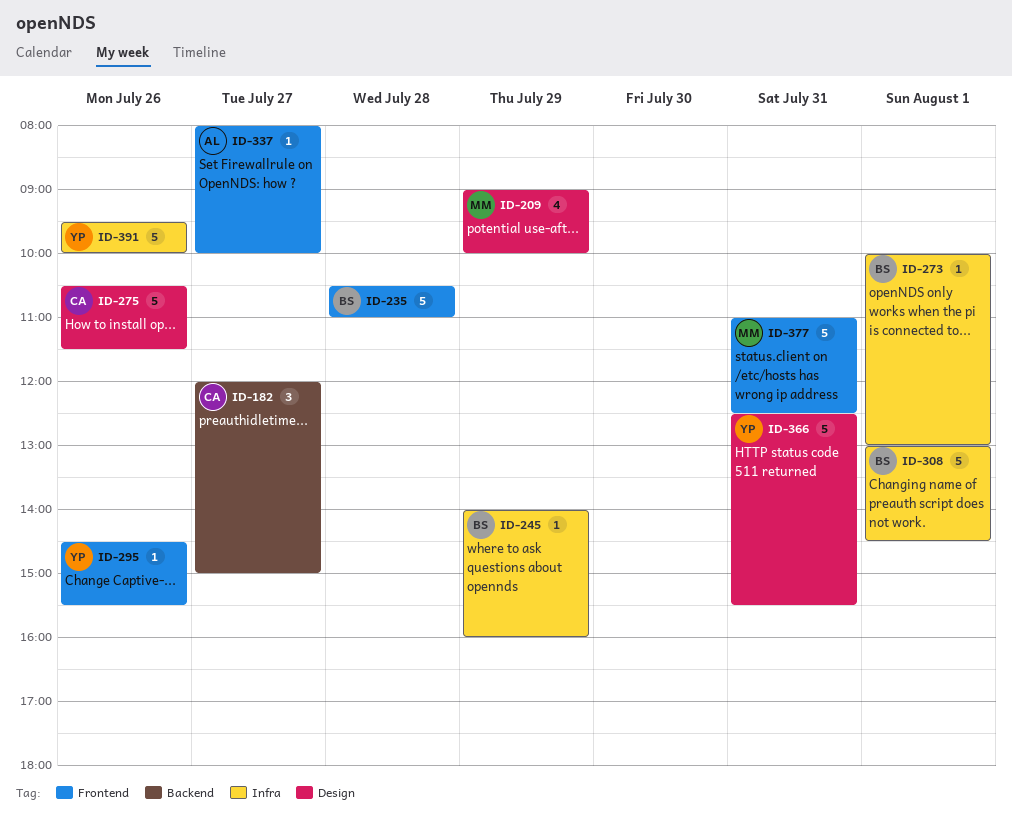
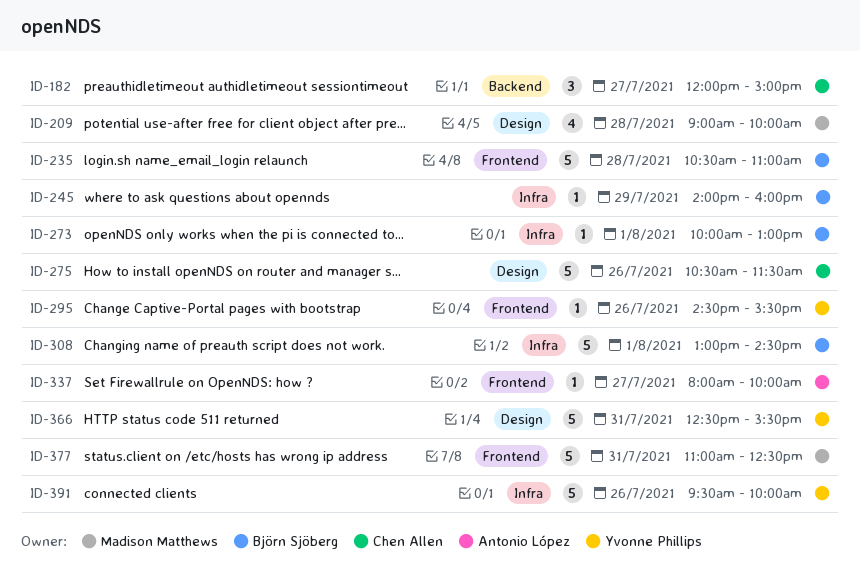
ID-209, day: Jul 29 -> Jul 28

